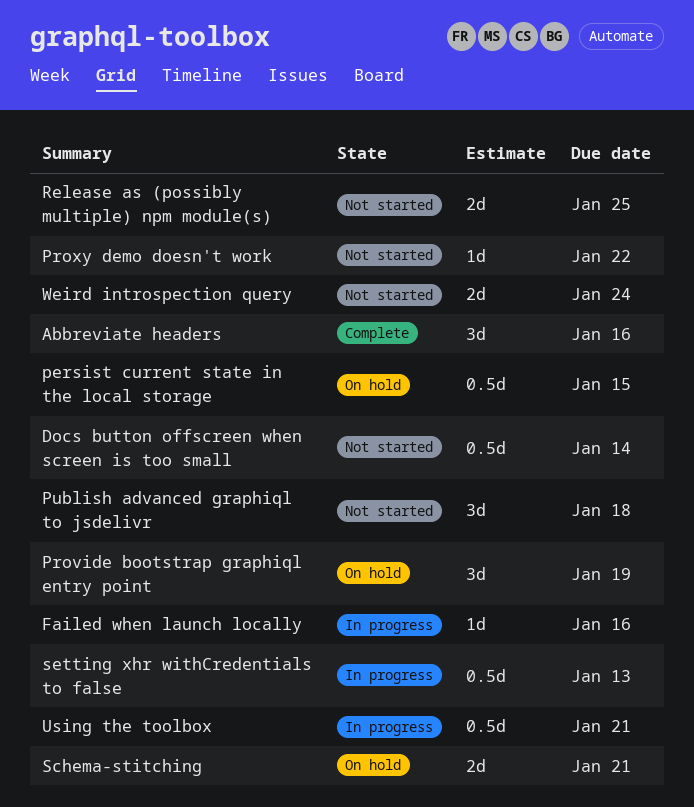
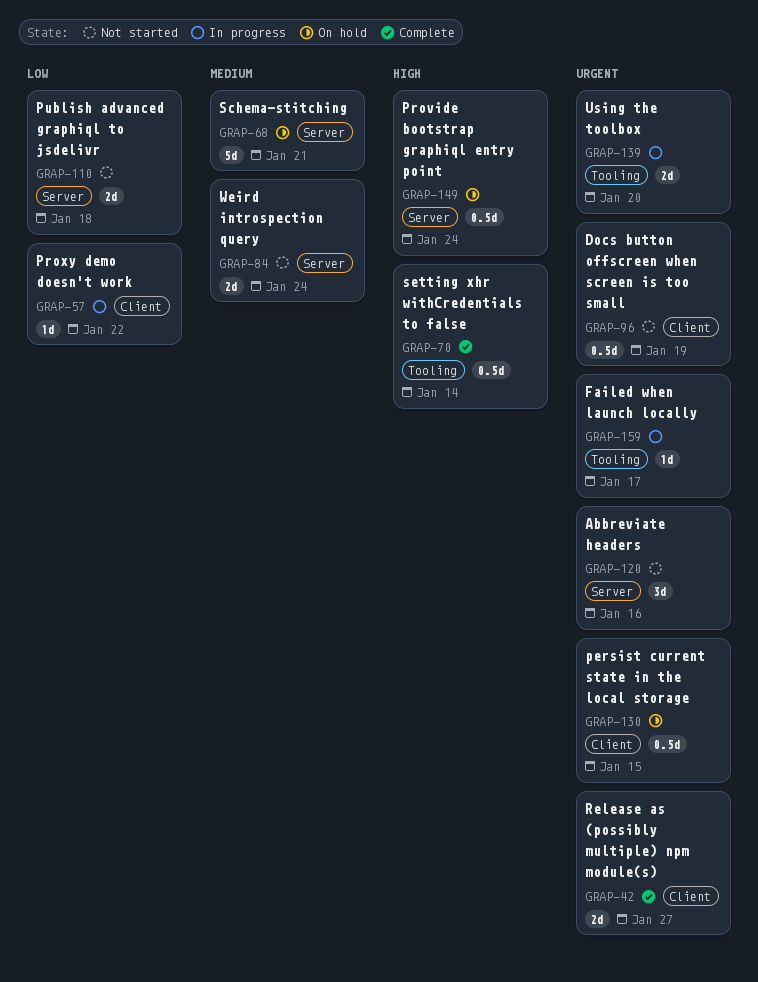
Abbreviate headers, status: Complete -> Not started
Docs button offscreen when screen is too small, due: Jan 14 -> Jan 19
Failed when launch locally, due: Jan 16 -> Jan 17
Provide bootstrap graphiql entry point, estimate: 3d -> 0.5d
Provide bootstrap graphiql entry point, due: Jan 19 -> Jan 24
Proxy demo doesn't work, status: Not started -> In progress
Publish advanced graphiql to jsdelivr, estimate: 3d -> 2d
Release as (possibly multiple) npm module(s), status: Not started -> Complete
Release as (possibly multiple) npm module(s), due: Jan 25 -> Jan 27
Schema-stitching, estimate: 2d -> 5d
setting xhr withCredentials to false, status: In progress -> Complete
setting xhr withCredentials to false, due: Jan 13 -> Jan 14
Using the toolbox, estimate: 0.5d -> 2d
Using the toolbox, due: Jan 21 -> Jan 20

